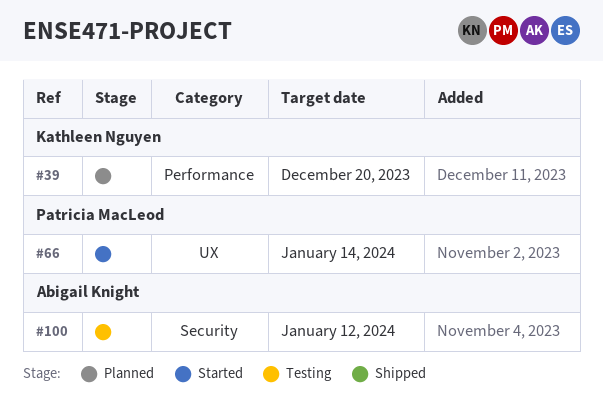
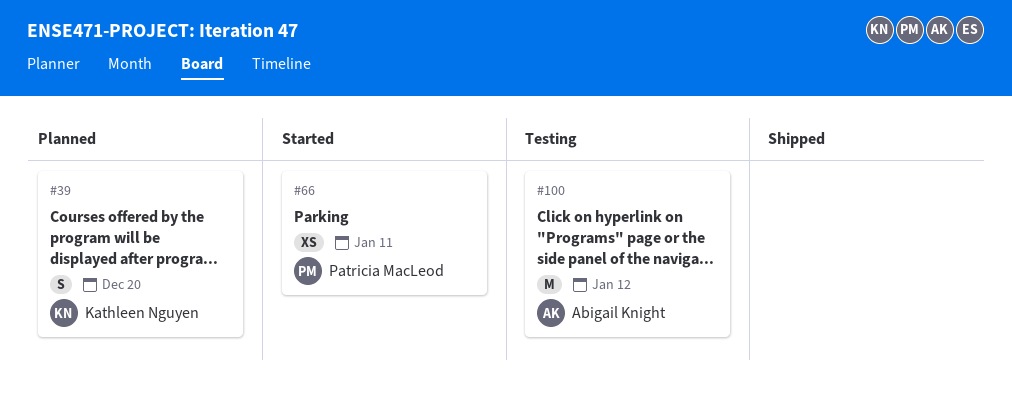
#66, due: Jan 14 -> Jan 11

